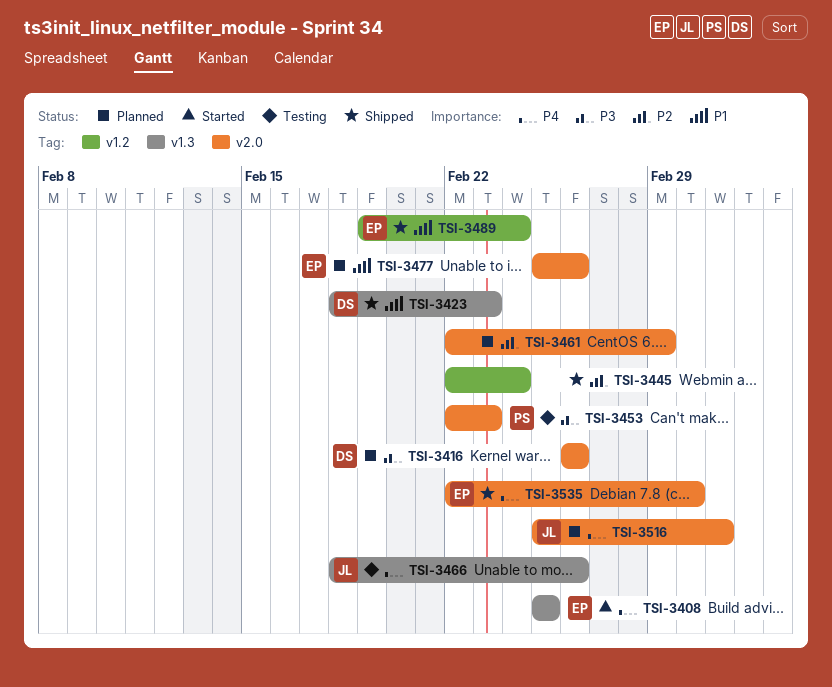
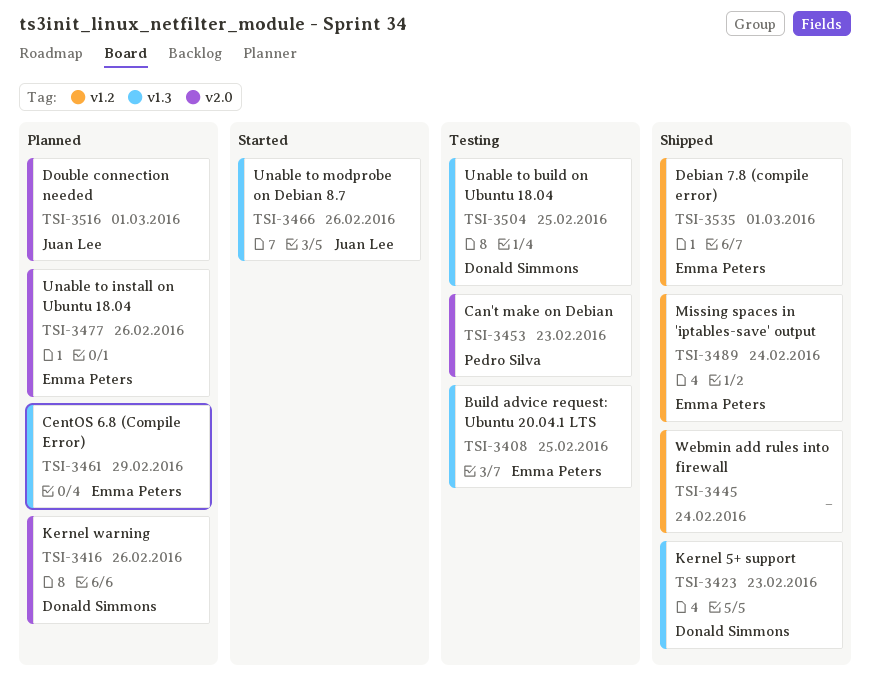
TSI-3408, status: Started -> Testing
TSI-3461, owner: none -> Emma Peters
TSI-3461, label: v2.0 -> v1.3
TSI-3466, status: Testing -> Started
TSI-3504: none -> present
TSI-3516, due: Mar 2 -> Mar 1
TSI-3535, label: v2.0 -> v1.2

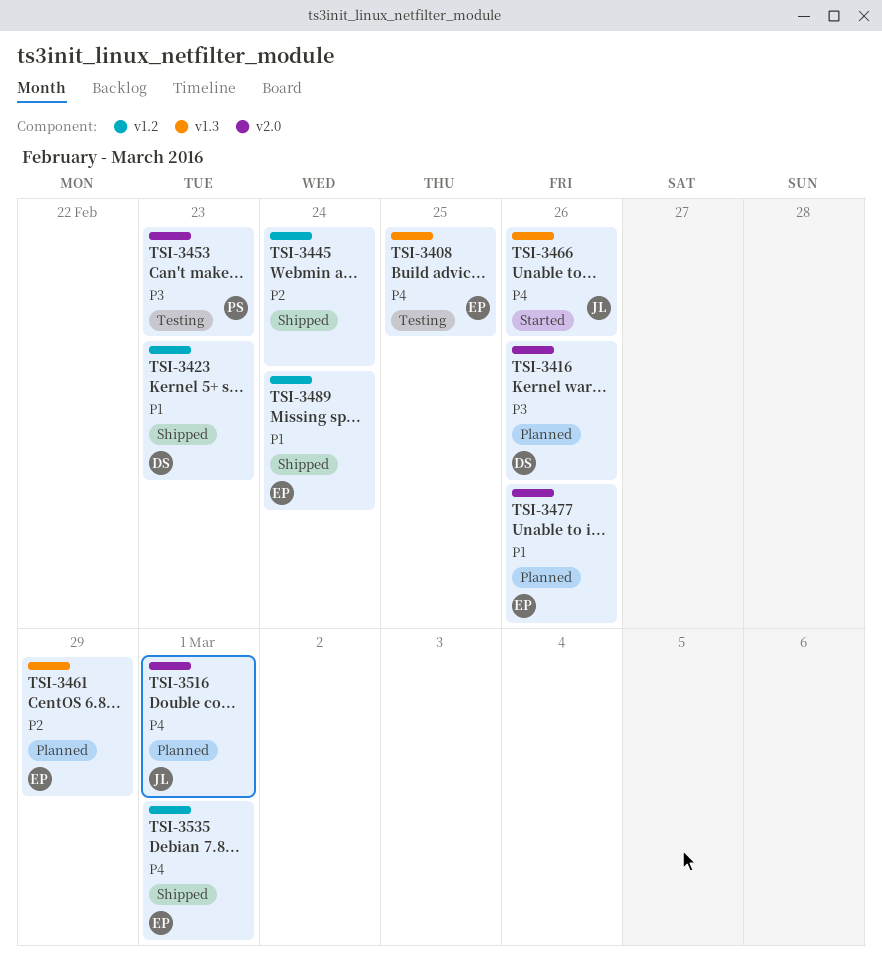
TSI-3423, label: v1.3 -> v1.2
TSI-3504: present -> none

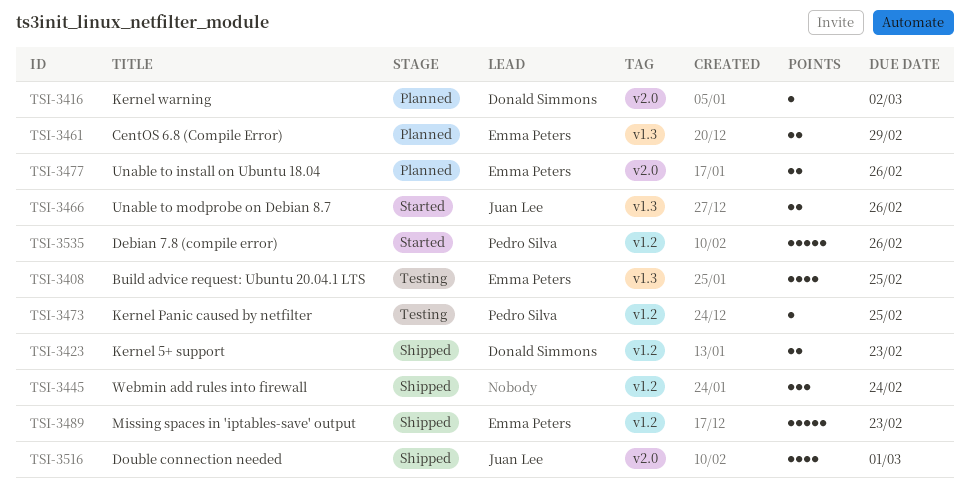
TSI-3416, due: Feb 26 -> Mar 2
TSI-3453: present -> none
TSI-3473: none -> present
TSI-3489, due: Feb 24 -> Feb 23
TSI-3516, status: Planned -> Shipped
TSI-3535, status: Shipped -> Started
TSI-3535, owner: Emma Peters -> Pedro Silva
TSI-3535, due: Mar 1 -> Feb 26

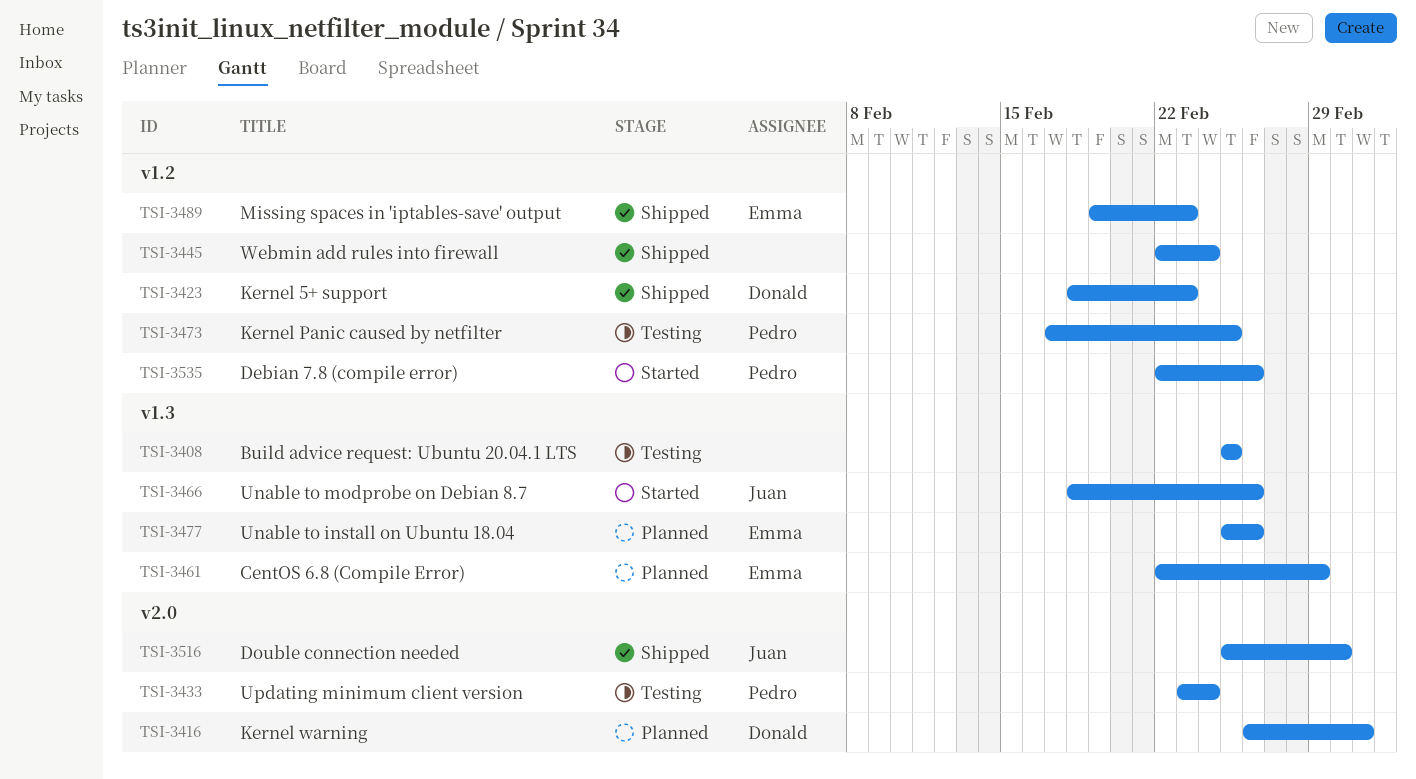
TSI-3408, owner: Emma Peters -> none
TSI-3433: none -> present
TSI-3477, label: v2.0 -> v1.3

